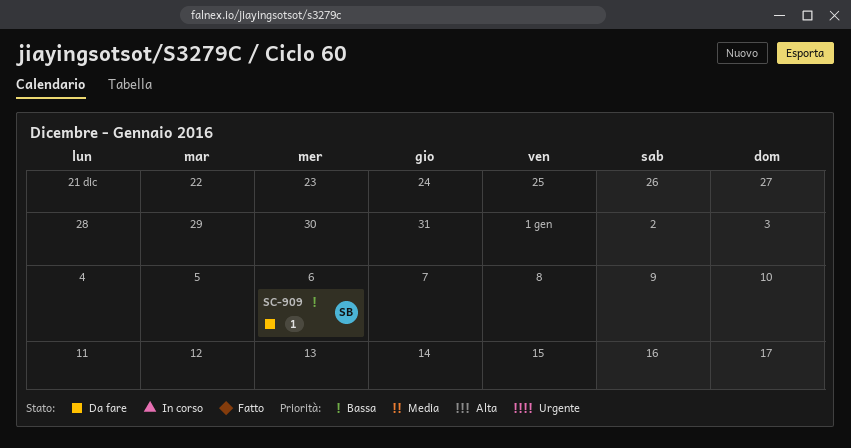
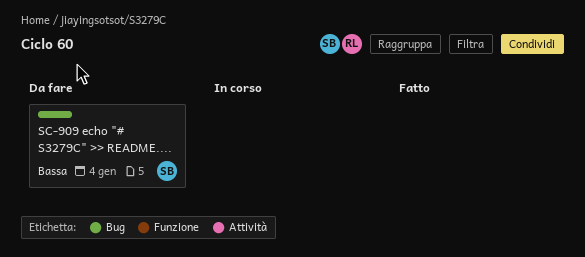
SC-909, due: Jan 6 -> Jan 4

